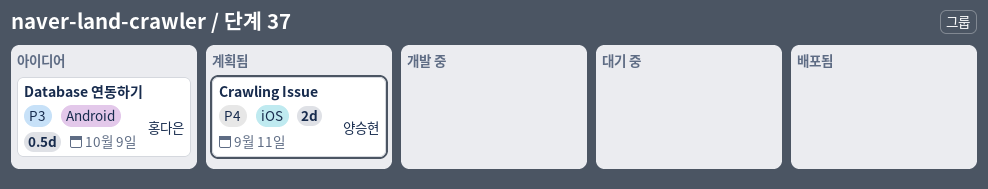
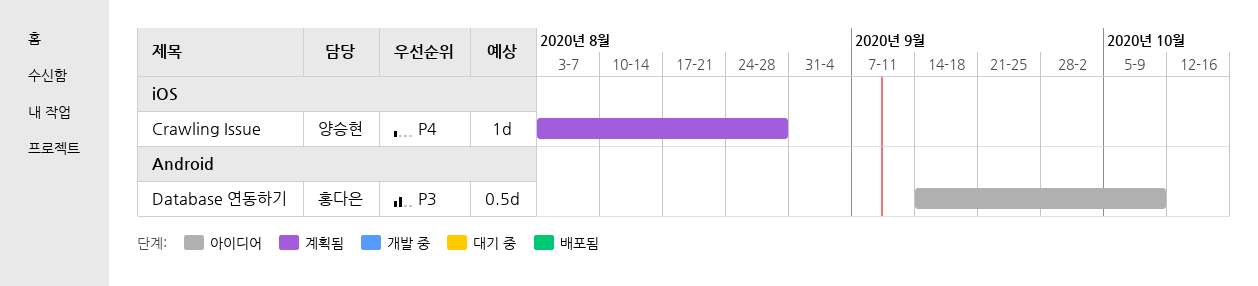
Crawling Issue, estimate: 2d -> 1d
Crawling Issue, due: Sep 11 -> Aug 28

